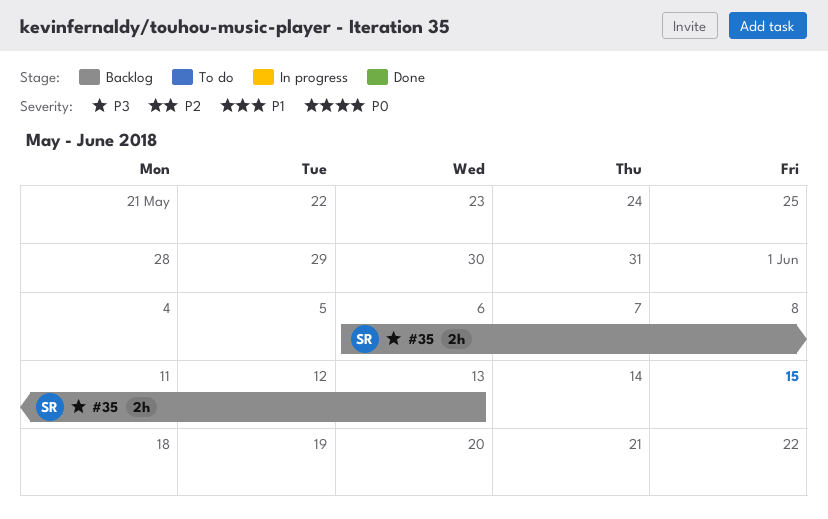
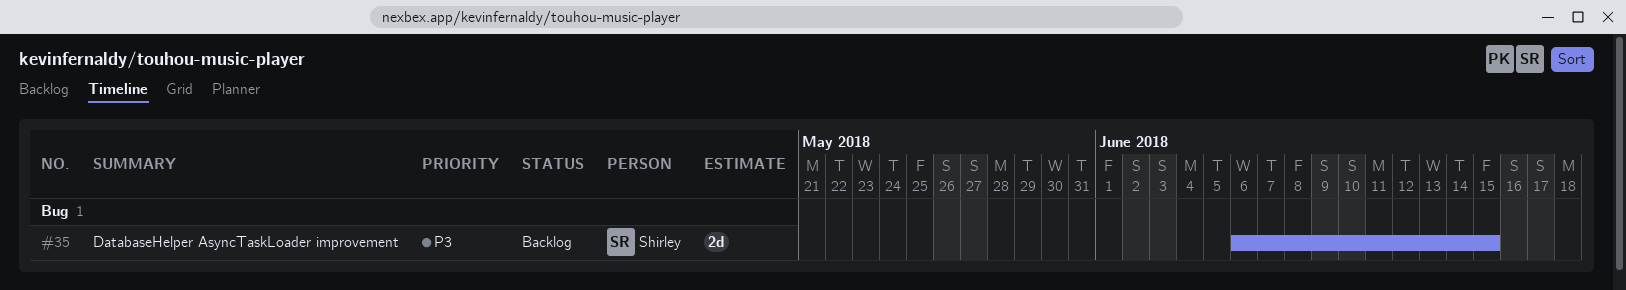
#35, estimate: 2h -> 2d
#35, due: Jun 13 -> Jun 15

